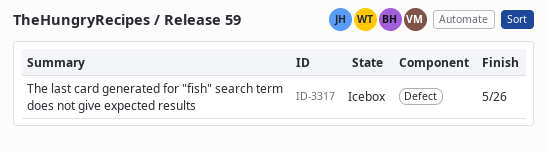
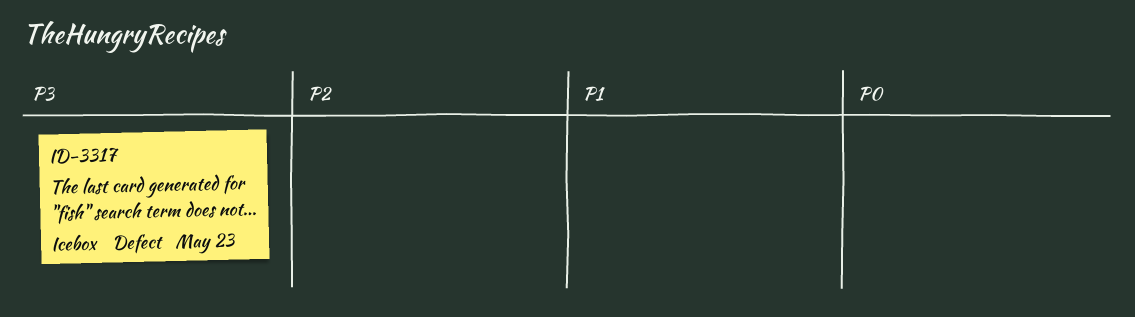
ID-3317, due: May 26 -> May 23

